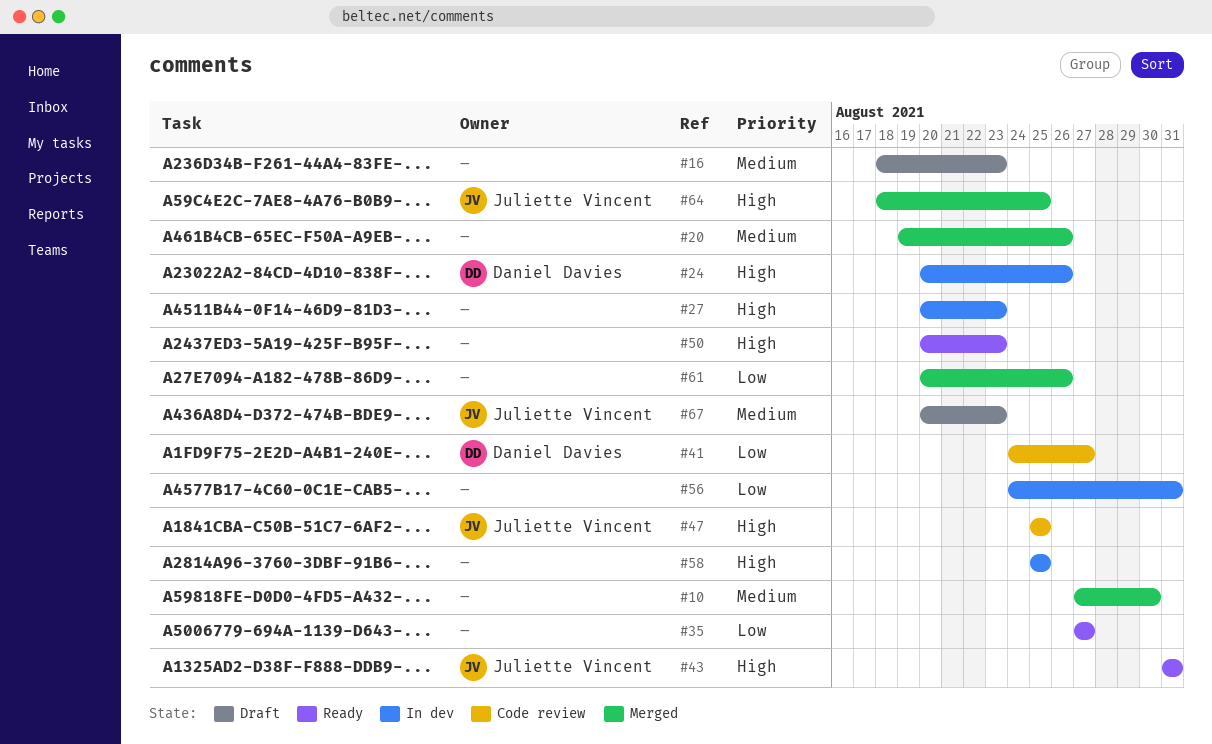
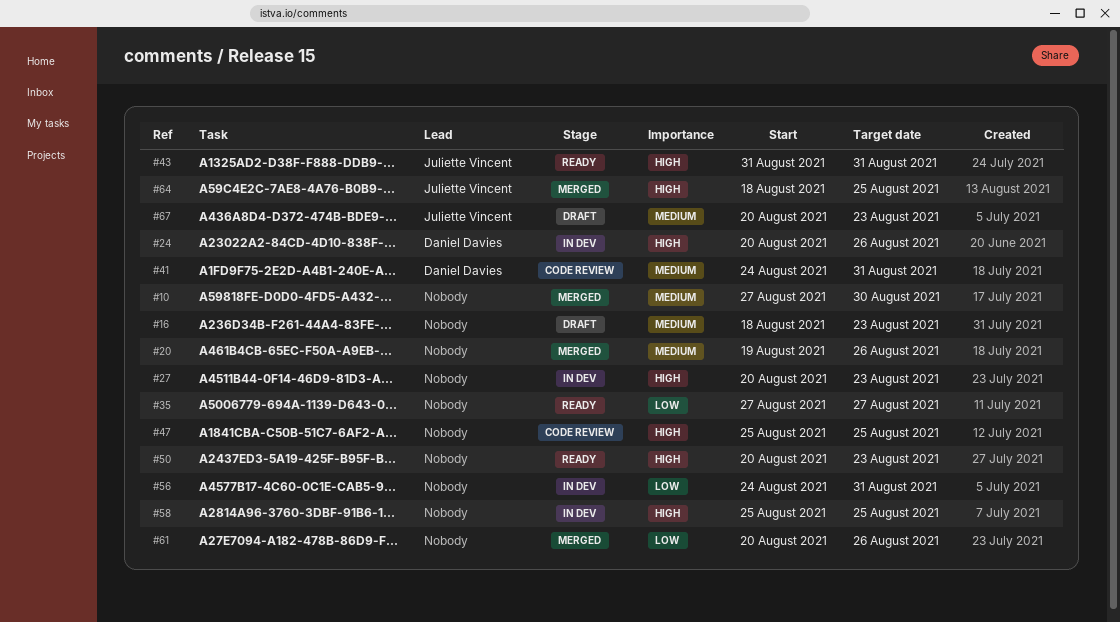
#41, priority: Low -> Medium
#41, due: Aug 27 -> Aug 31
#47, owner: Juliette Vincent -> none

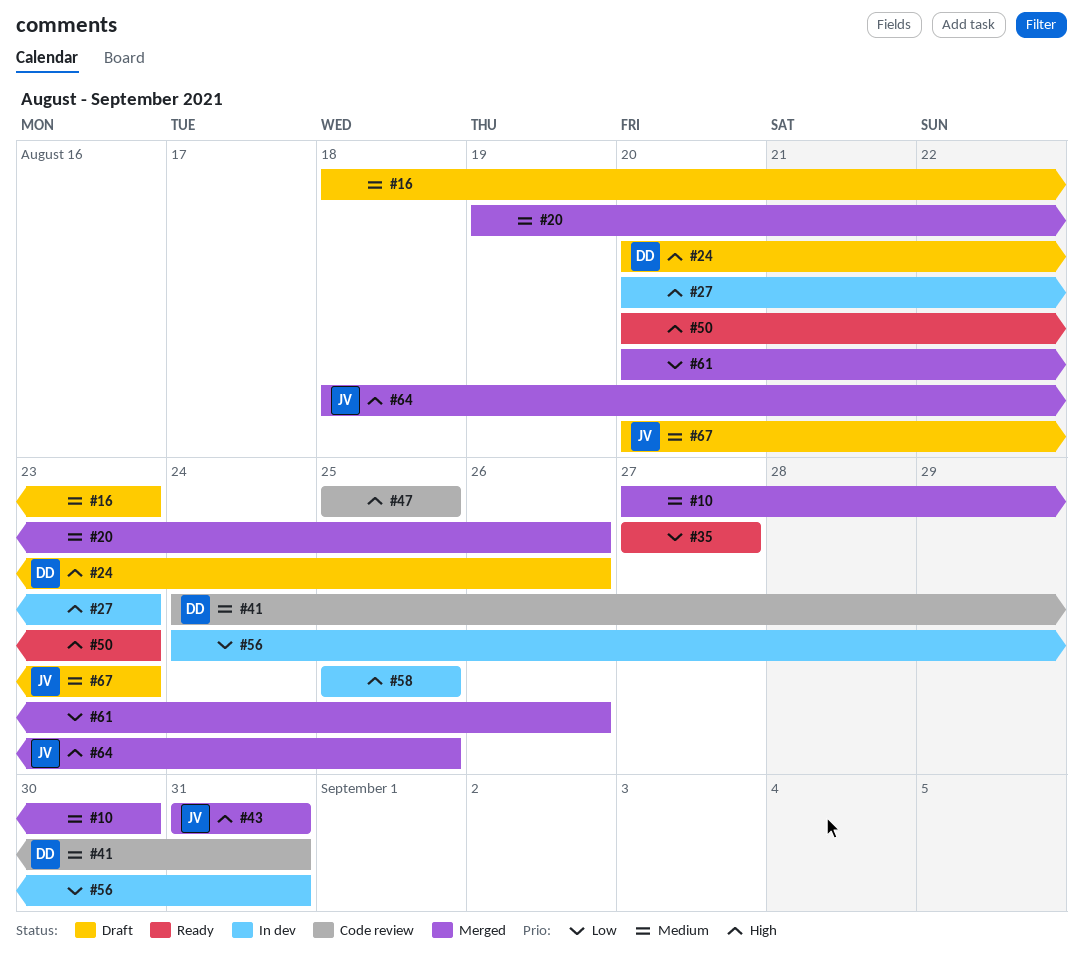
#24, status: In dev -> Draft
#43, status: Ready -> Merged

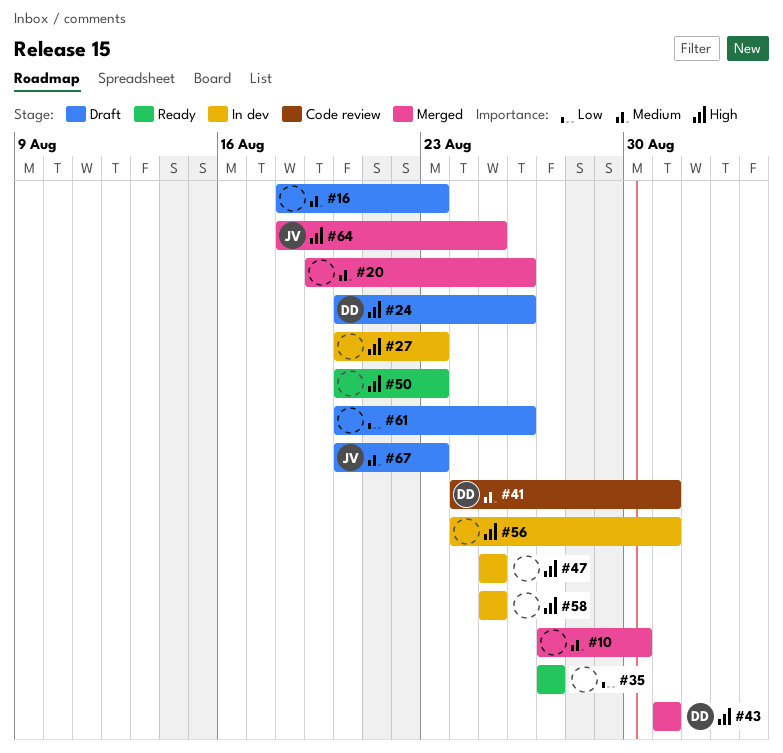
#43, owner: JV -> DD
#47, status: Code review -> In dev
#56, priority: Low -> High
#61, status: Merged -> Draft

